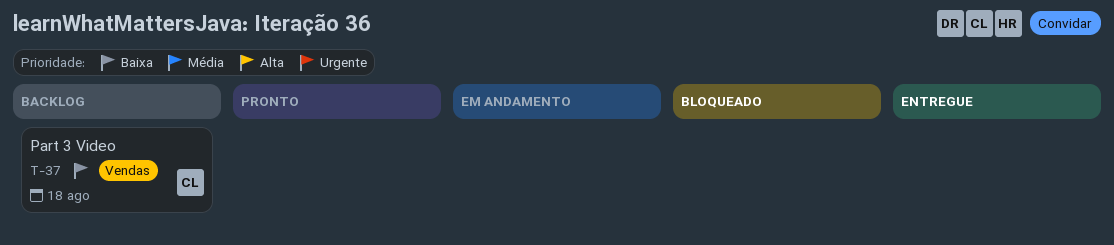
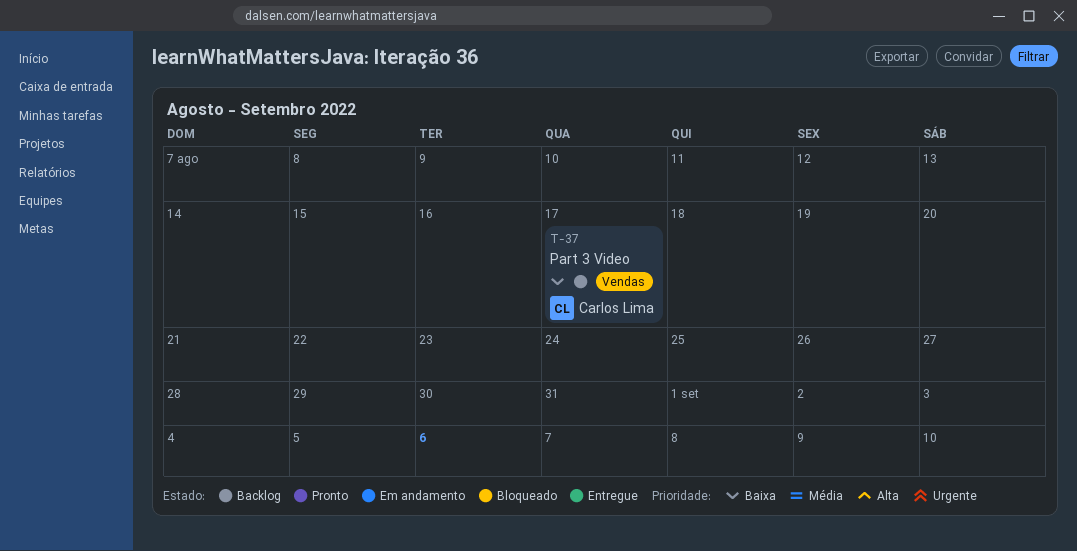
T-37, due: Aug 18 -> Aug 17

